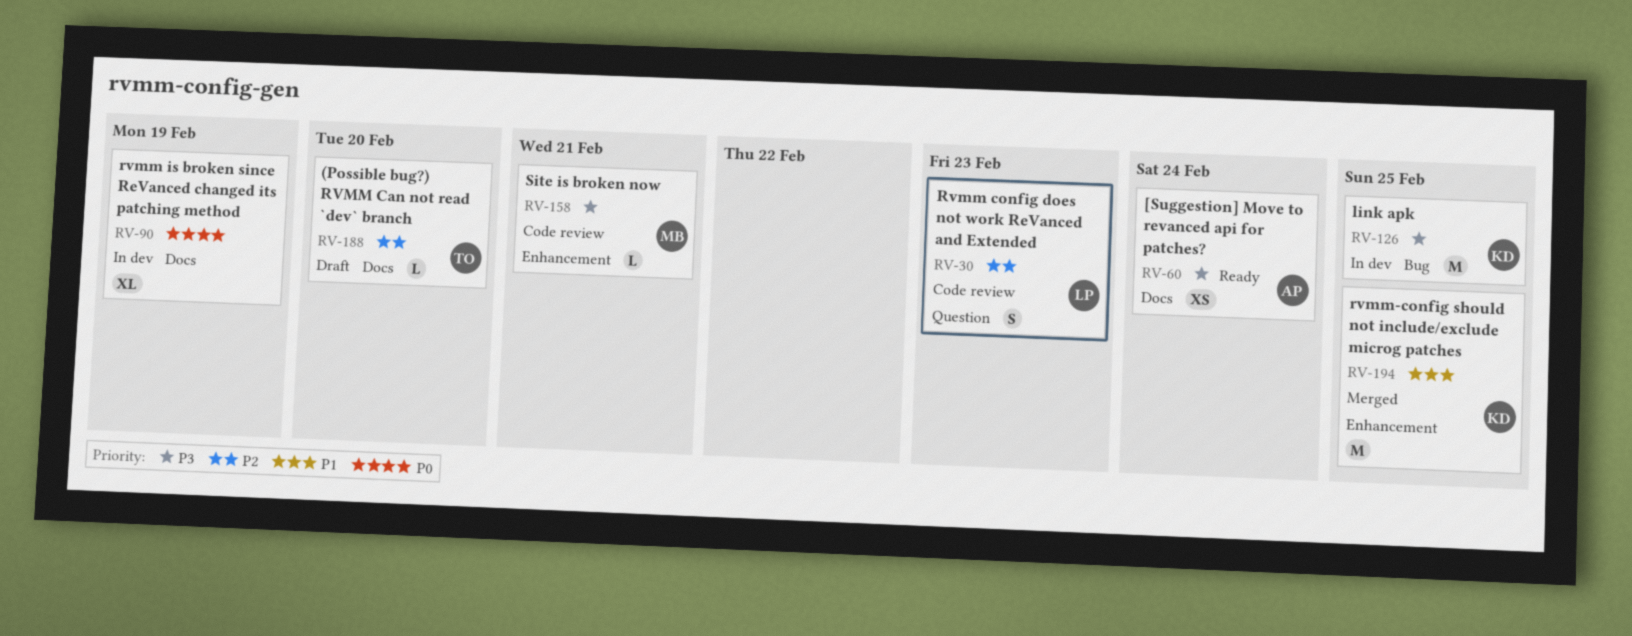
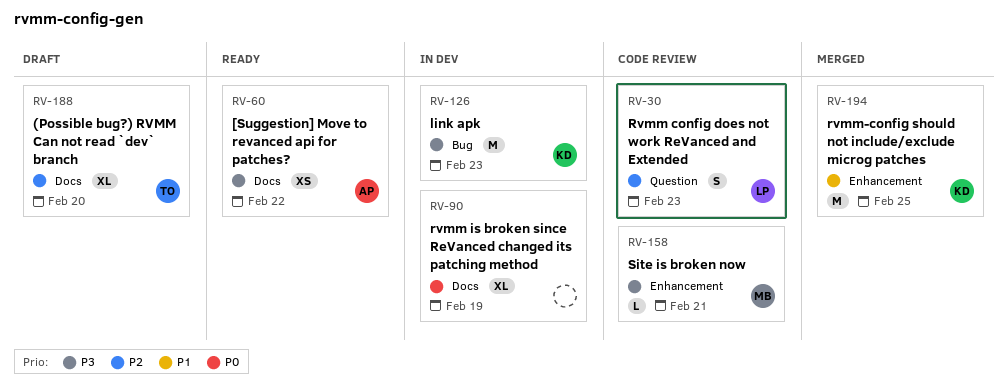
RV-60, due: Feb 24 -> Feb 22
RV-126, due: Feb 25 -> Feb 23
RV-188, estimate: L -> XL

